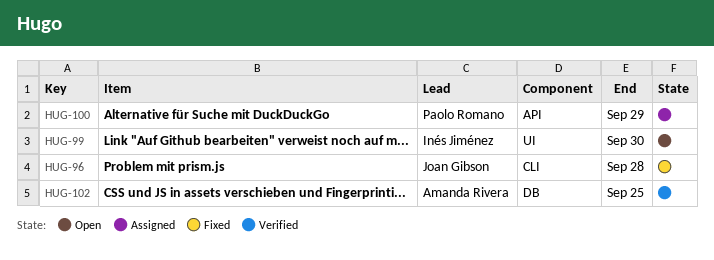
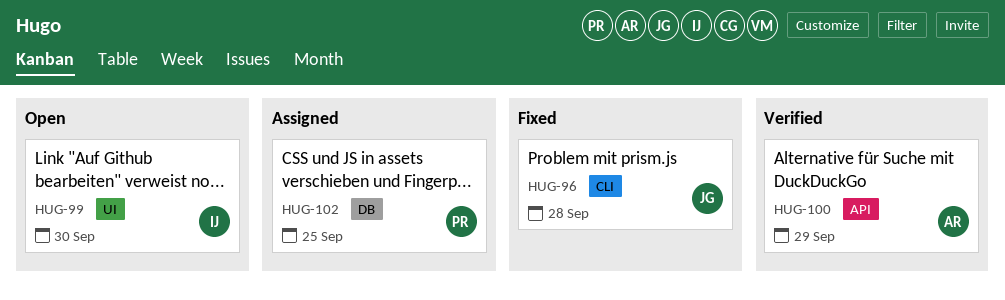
HUG-100, status: Assigned -> Verified
HUG-100, owner: Paolo Romano -> Amanda Rivera
HUG-102, status: Verified -> Assigned
HUG-102, owner: Amanda Rivera -> Paolo Romano

